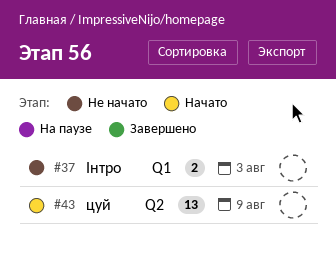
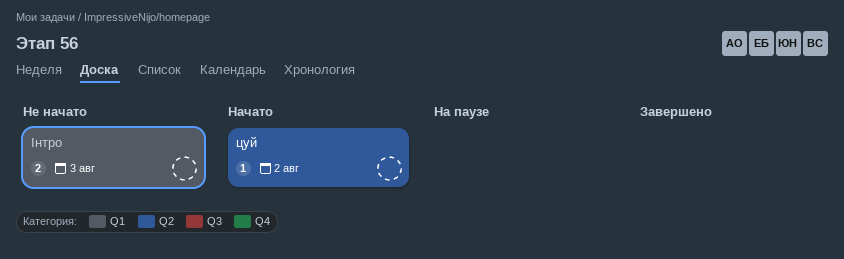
цуй, estimate: 13 -> 1
цуй, due: Aug 9 -> Aug 2

